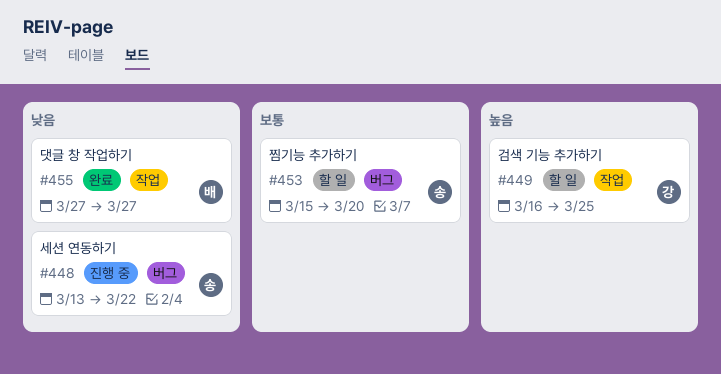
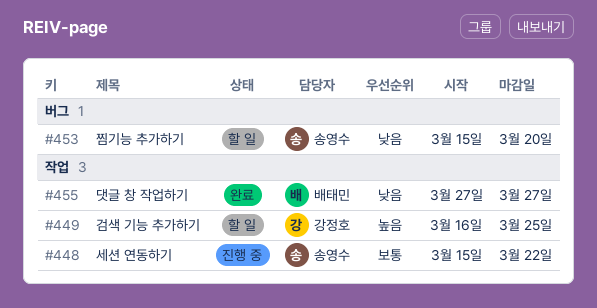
#448, priority: 낮음 -> 보통
#448, label: 버그 -> 작업
#448, start: Mar 13 -> Mar 15
#453, priority: 보통 -> 낮음

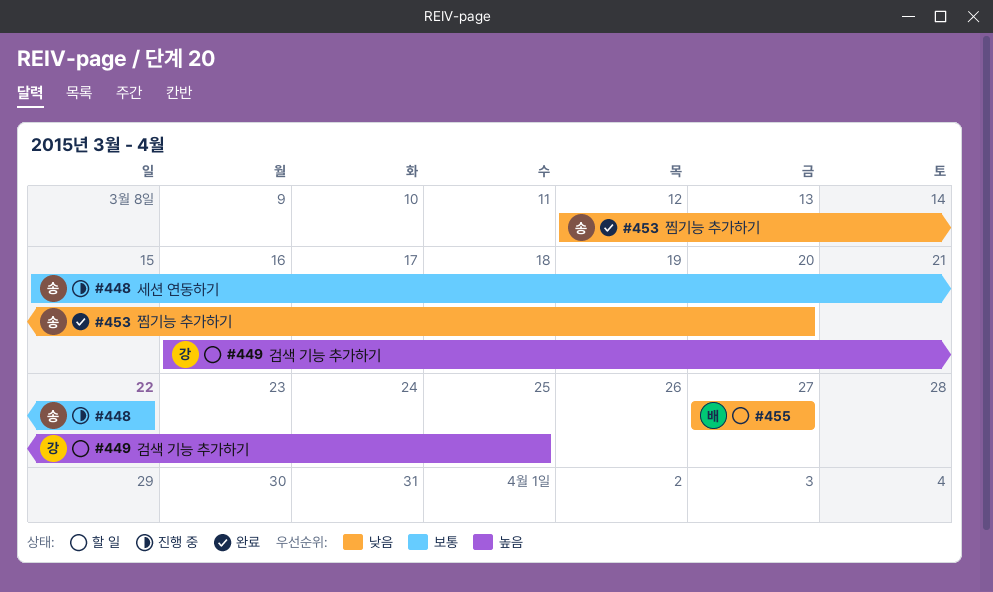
#453, status: 할 일 -> 완료
#453, start: Mar 15 -> Mar 12
#455, status: 완료 -> 할 일

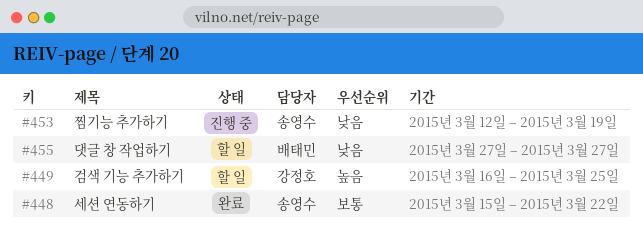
#448, status: 진행 중 -> 완료
#453, status: 완료 -> 진행 중
#453, due: Mar 20 -> Mar 19

